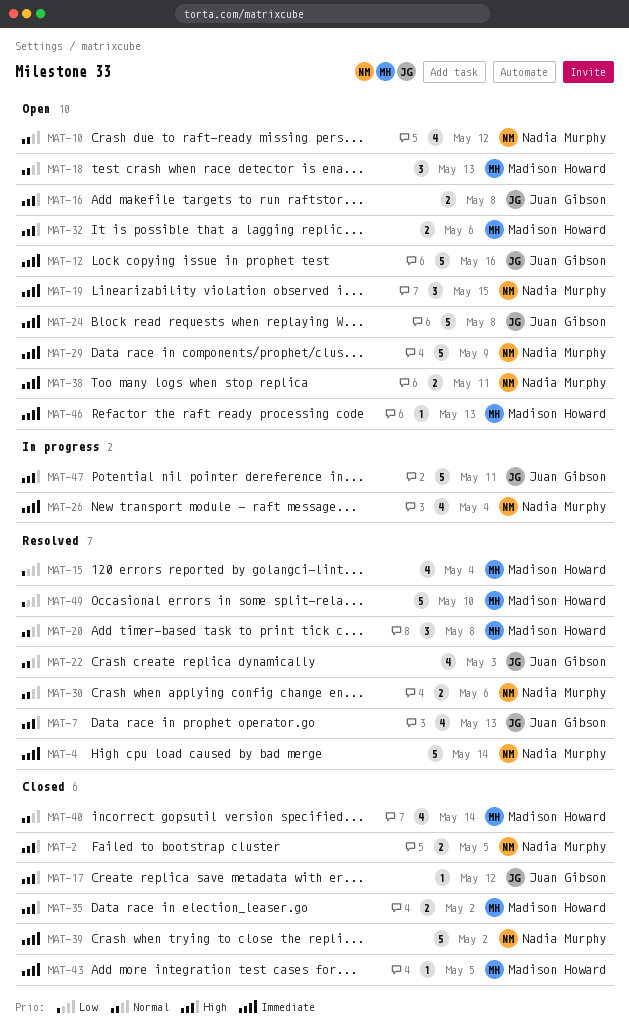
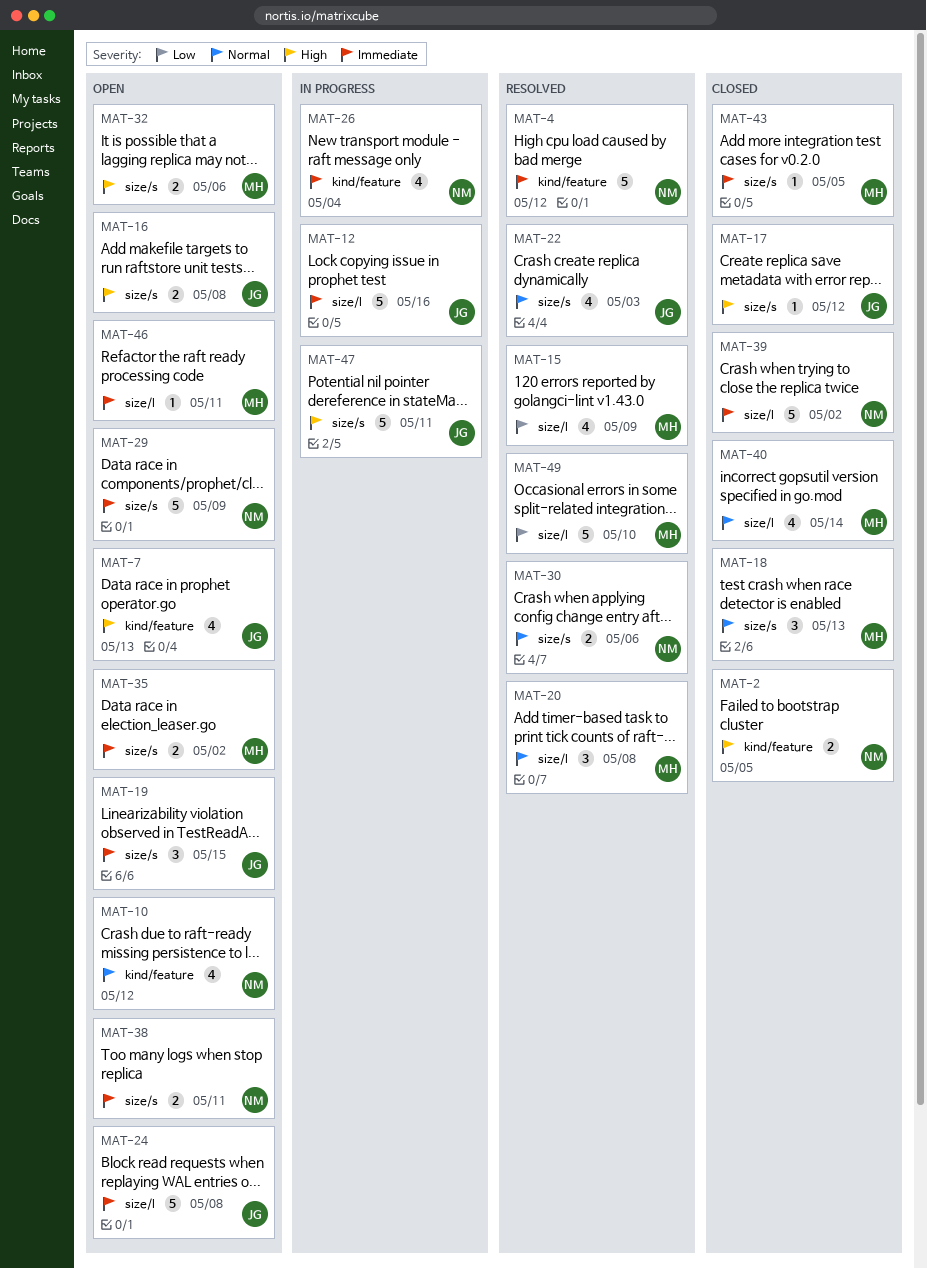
MAT-4, due: May 14 -> May 12
MAT-7, status: Resolved -> Open
MAT-12, status: Open -> In progress
MAT-15, due: May 4 -> May 9
MAT-18, status: Open -> Closed
MAT-19, owner: Nadia Murphy -> Juan Gibson
MAT-35, status: Closed -> Open
MAT-35, priority: High -> Immediate
MAT-46, due: May 13 -> May 11

